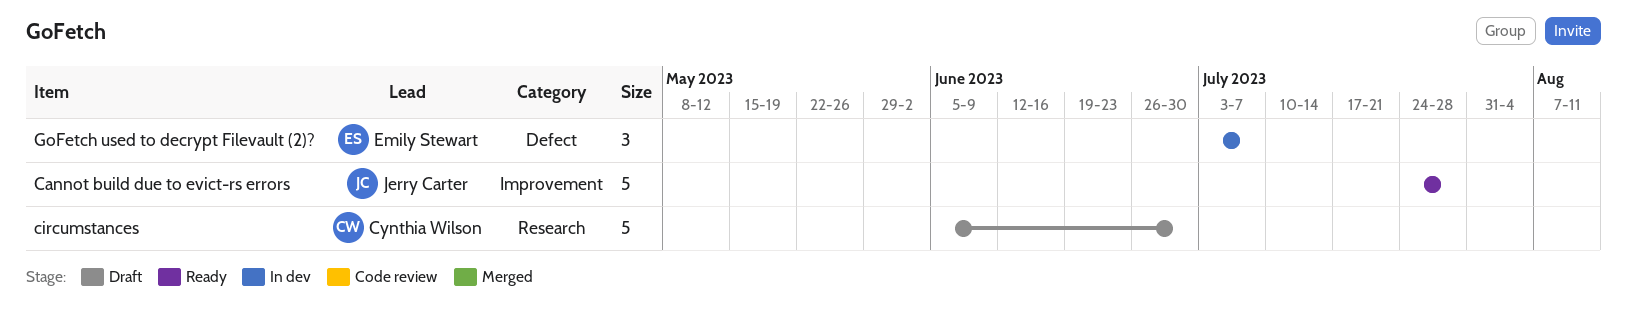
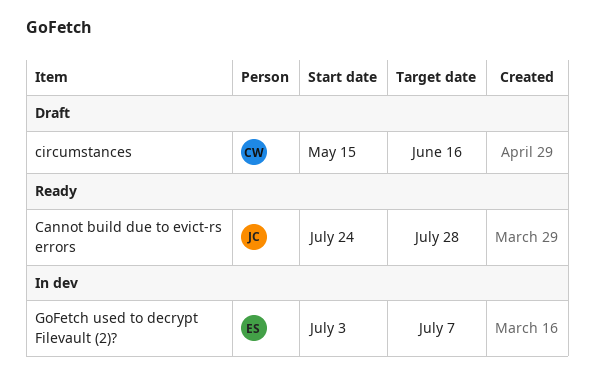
circumstances, start: Jun 5 -> May 15
circumstances, due: Jun 30 -> Jun 16

